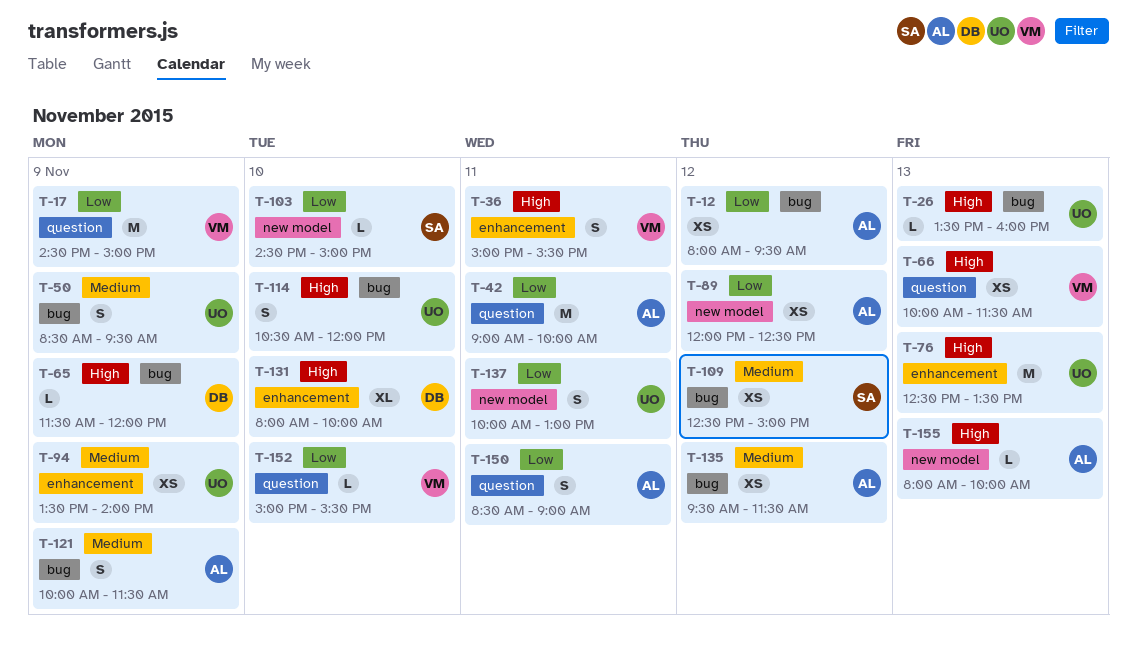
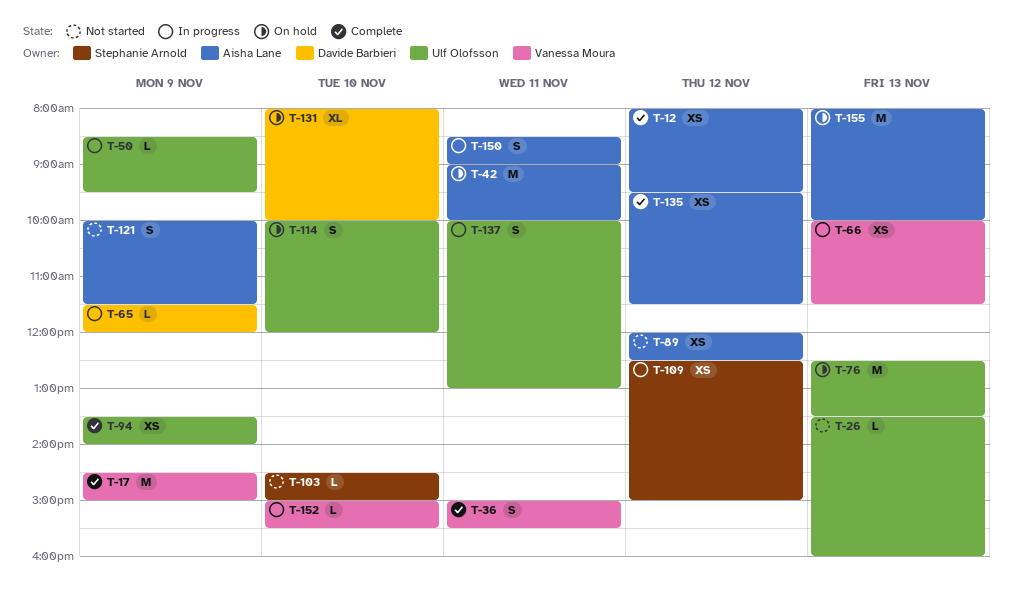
T-50, estimate: S -> L
T-114, begins: 10:30 -> 10:00
T-155, estimate: L -> M

